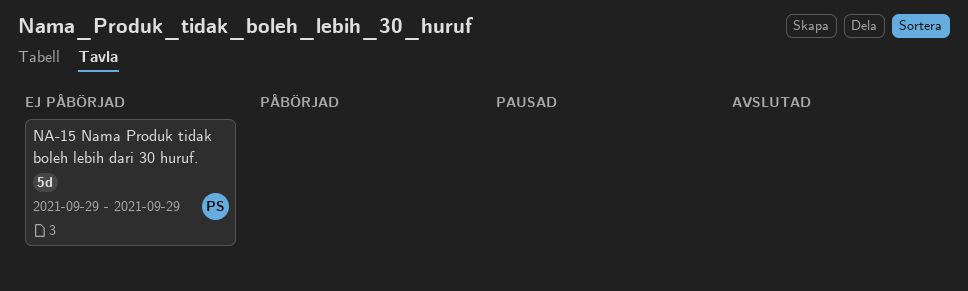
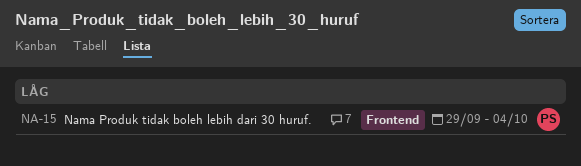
NA-15, due: Sep 29 -> Oct 4

